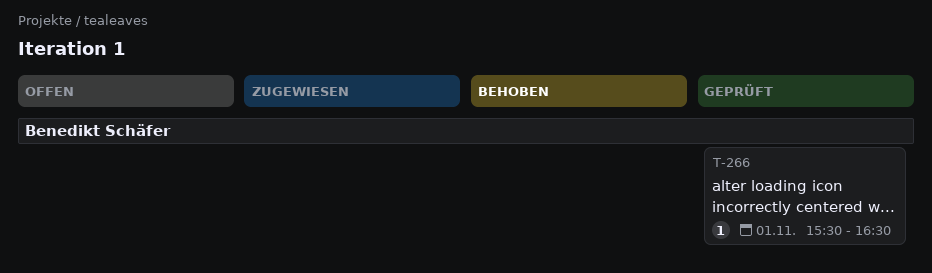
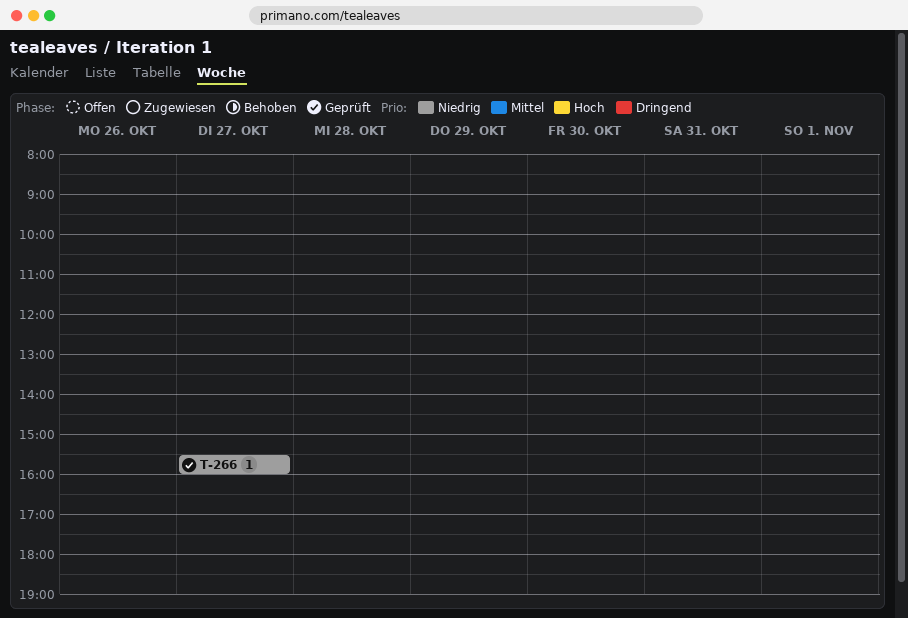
T-266, day: Nov 1 -> Oct 27
T-266, ends: 16:30 -> 16:00

